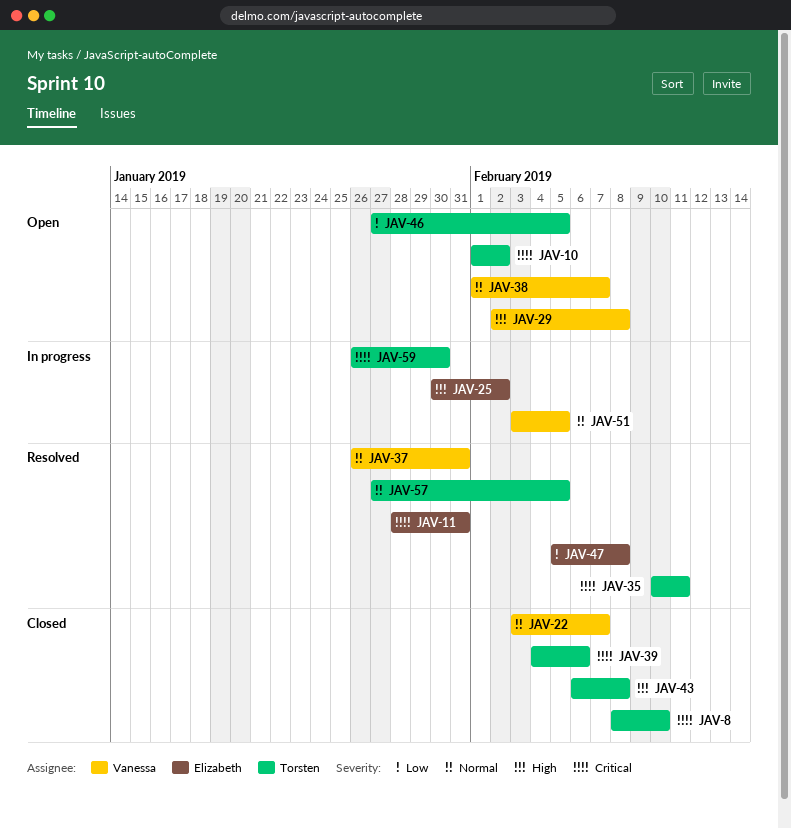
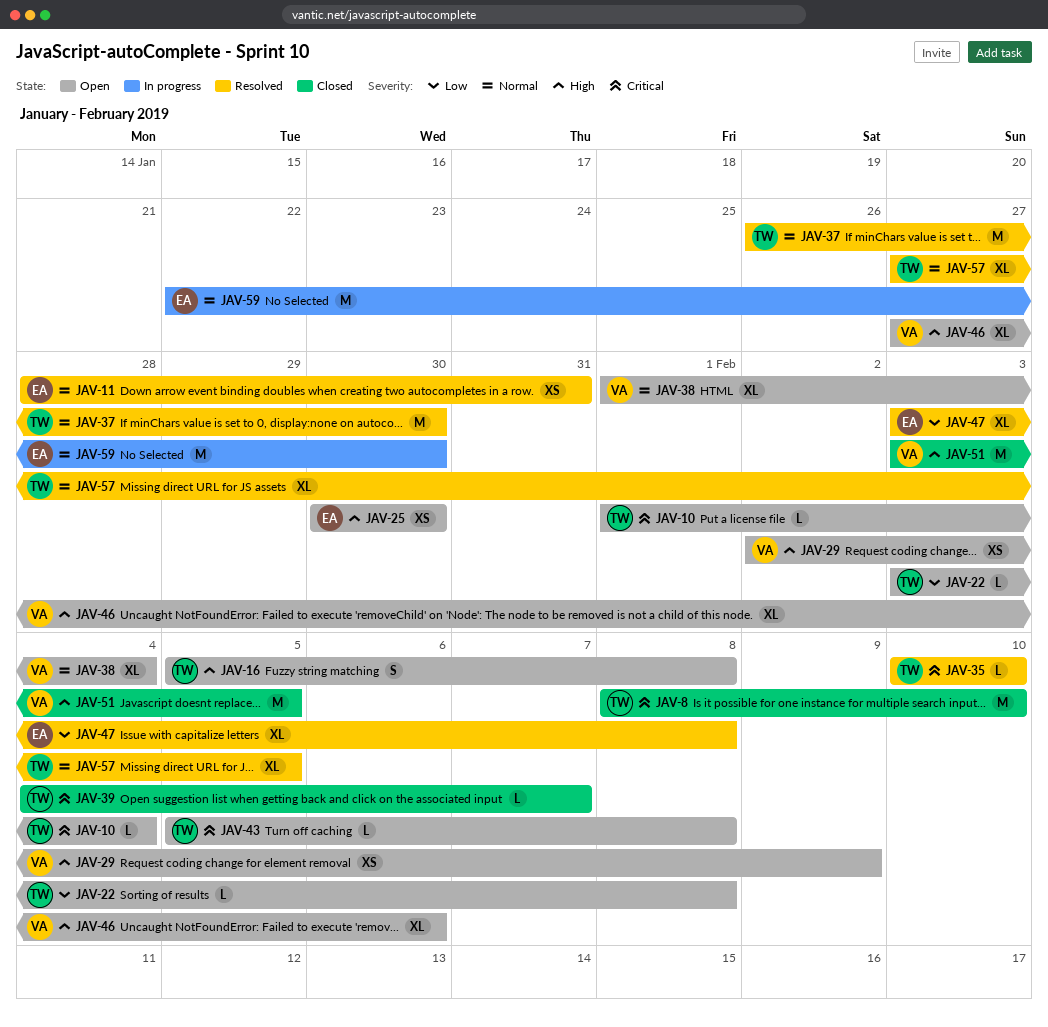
JAV-10, due: Feb 2 -> Feb 4
JAV-11, priority: Critical -> Normal
JAV-16: none -> present
JAV-22, status: Closed -> Open
JAV-22, owner: Vanessa -> Torsten
JAV-22, priority: Normal -> Low
JAV-22, due: Feb 7 -> Feb 8
JAV-25, status: In progress -> Open
JAV-25, due: Feb 2 -> Jan 30
JAV-29, due: Feb 8 -> Feb 9
JAV-35, due: Feb 11 -> Feb 10
JAV-37, owner: Vanessa -> Torsten
JAV-37, due: Jan 31 -> Jan 30
JAV-38, due: Feb 7 -> Feb 4
JAV-39, due: Feb 6 -> Feb 7
JAV-43, status: Closed -> Open
JAV-43, priority: High -> Critical
JAV-43, start: Feb 6 -> Feb 5
JAV-46, owner: Torsten -> Vanessa
JAV-46, priority: Low -> High
JAV-46, due: Feb 5 -> Feb 6
JAV-47, start: Feb 5 -> Feb 3
JAV-51, status: In progress -> Closed
JAV-51, priority: Normal -> High
JAV-59, owner: Torsten -> Elizabeth
JAV-59, priority: Critical -> Normal
JAV-59, start: Jan 26 -> Jan 22

